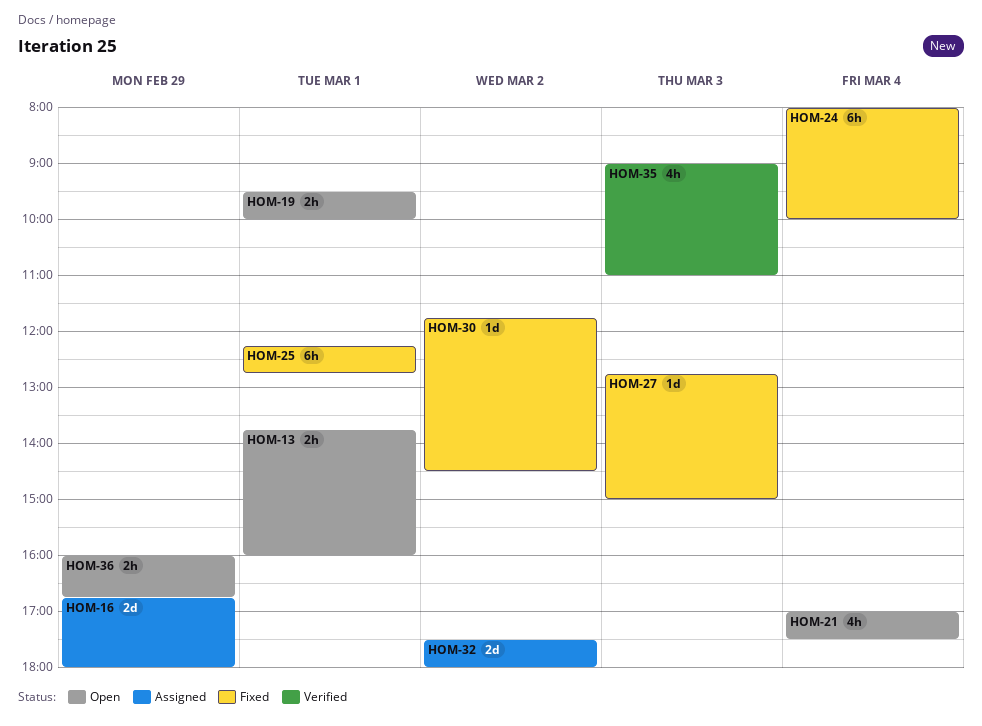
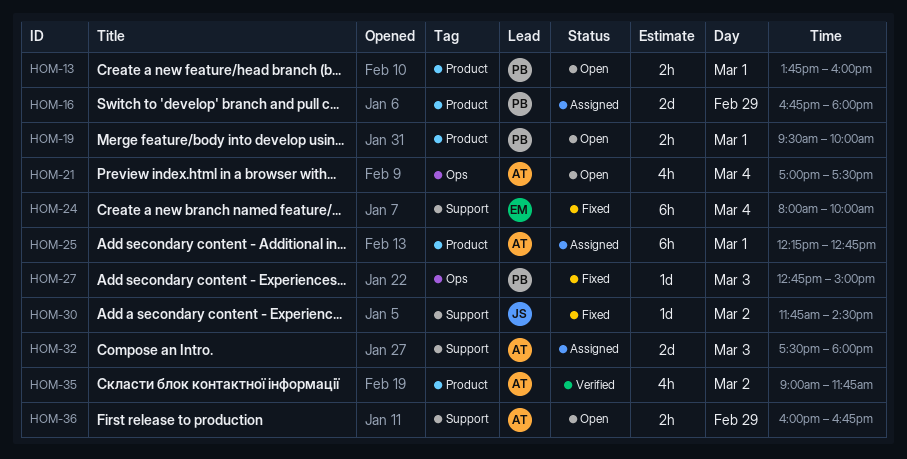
HOM-25, status: Fixed -> Assigned
HOM-32, day: Mar 2 -> Mar 3
HOM-35, day: Mar 3 -> Mar 2
HOM-35, ends: 11:00 -> 11:45

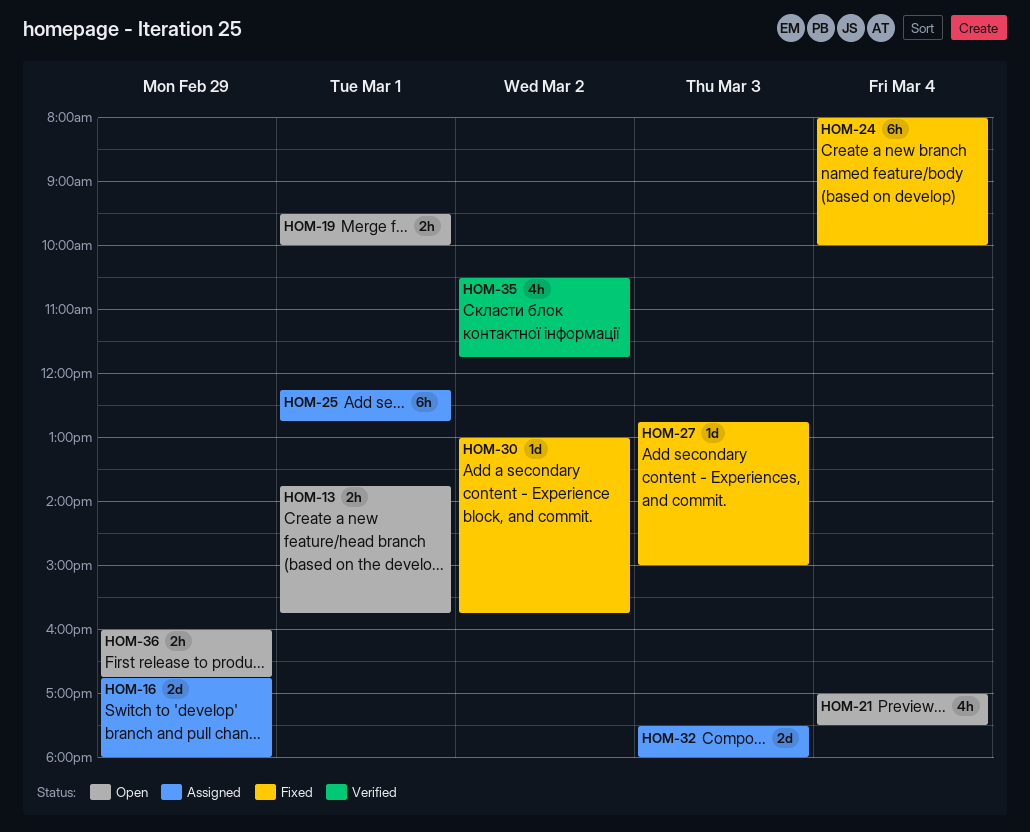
HOM-13, ends: 16:00 -> 15:45
HOM-30, begins: 11:45 -> 13:00
HOM-30, ends: 14:30 -> 15:45
HOM-35, begins: 09:00 -> 10:30

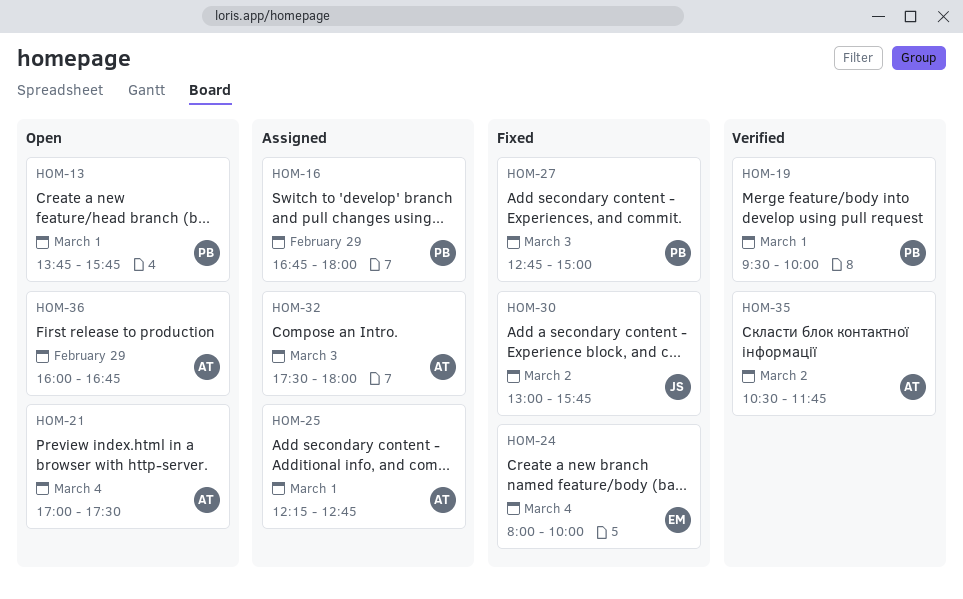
HOM-19, status: Open -> Verified

